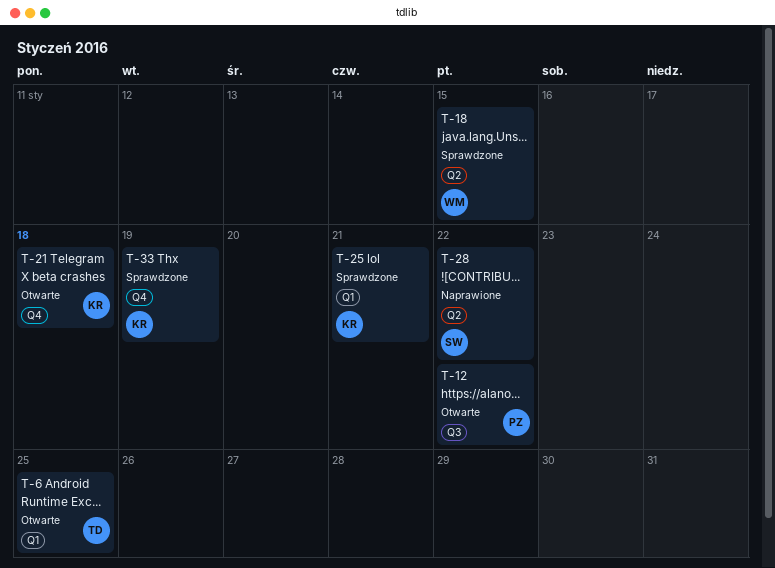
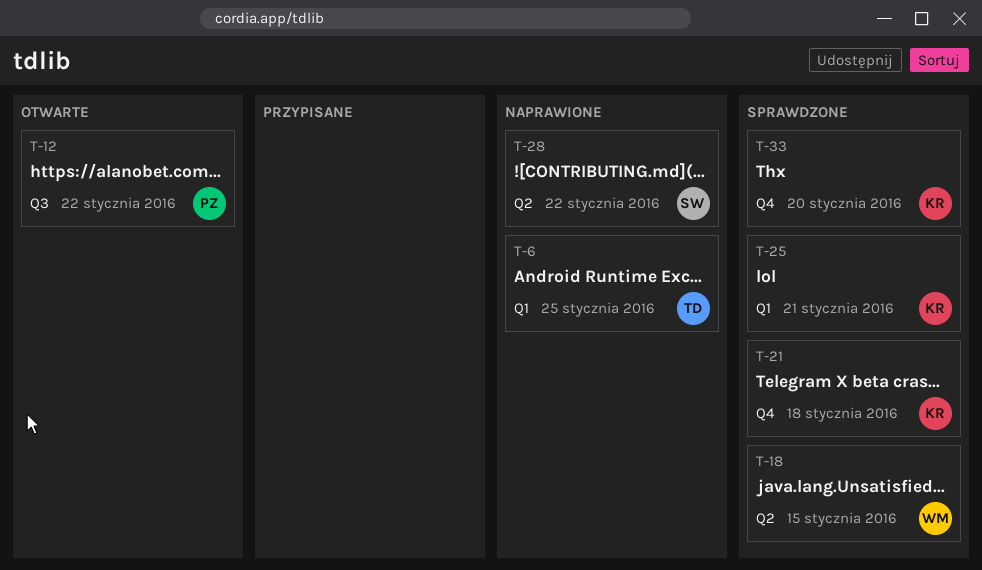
T-6, status: Otwarte -> Naprawione
T-21, status: Otwarte -> Sprawdzone
T-33, due: Jan 19 -> Jan 20

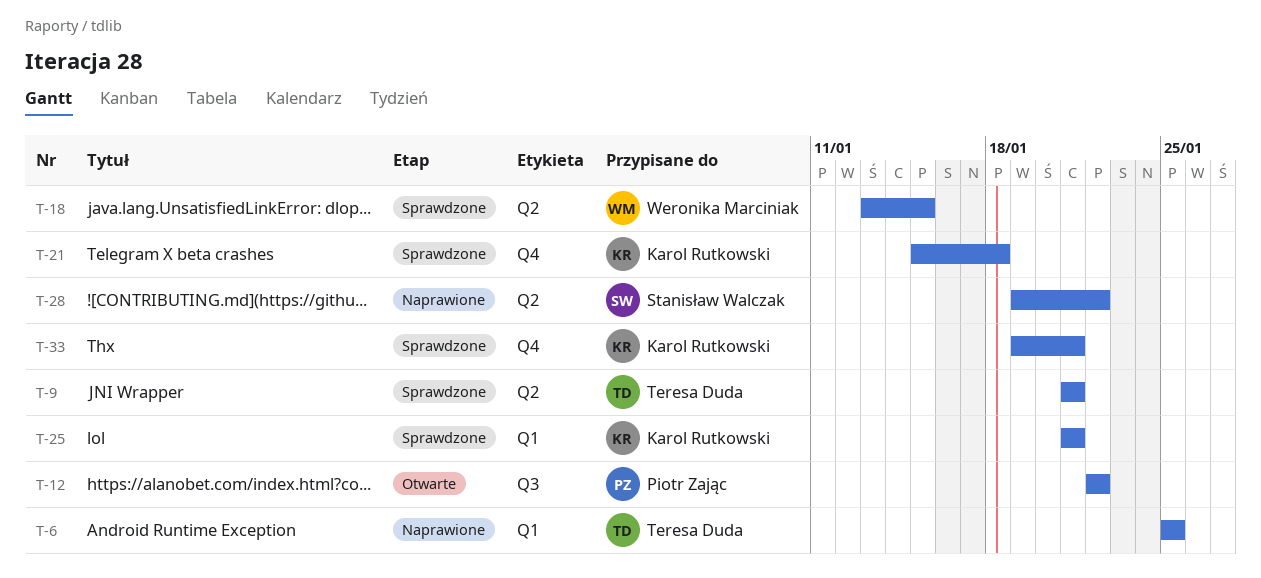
T-9: none -> present
T-33, due: Jan 20 -> Jan 21

